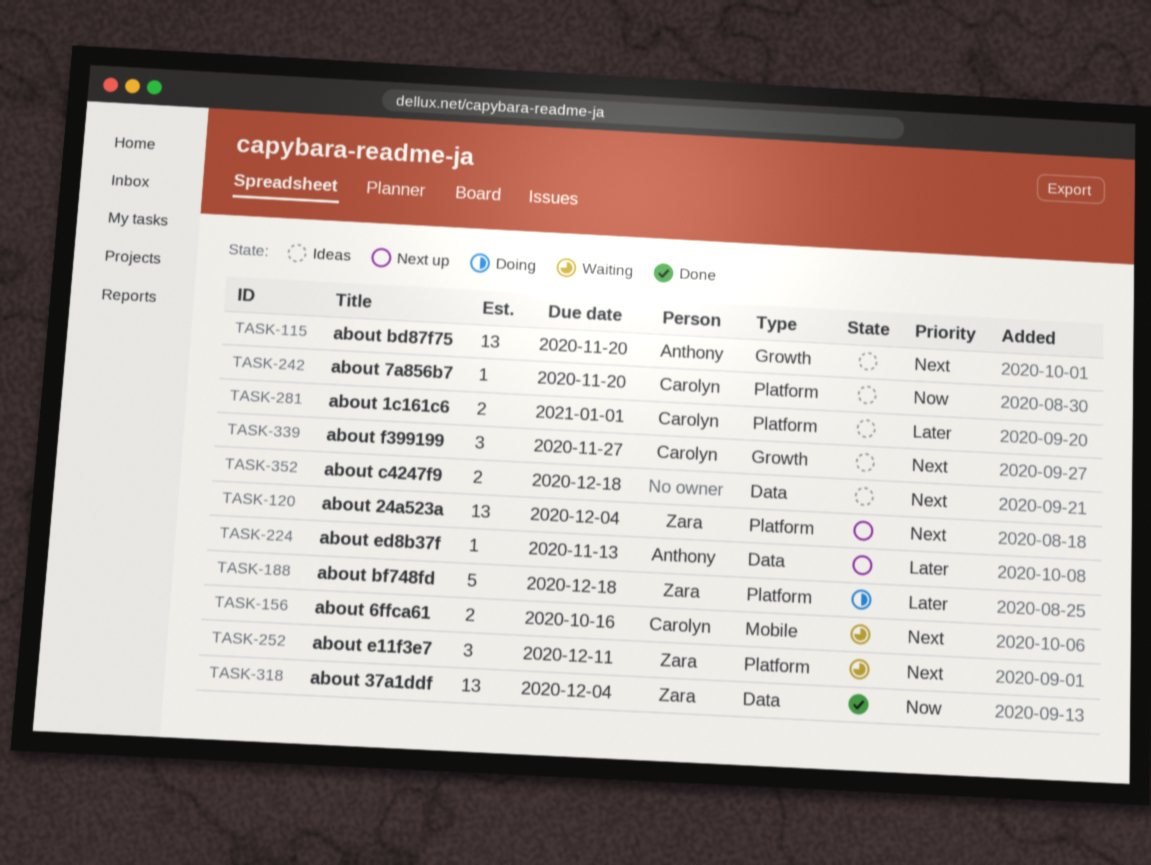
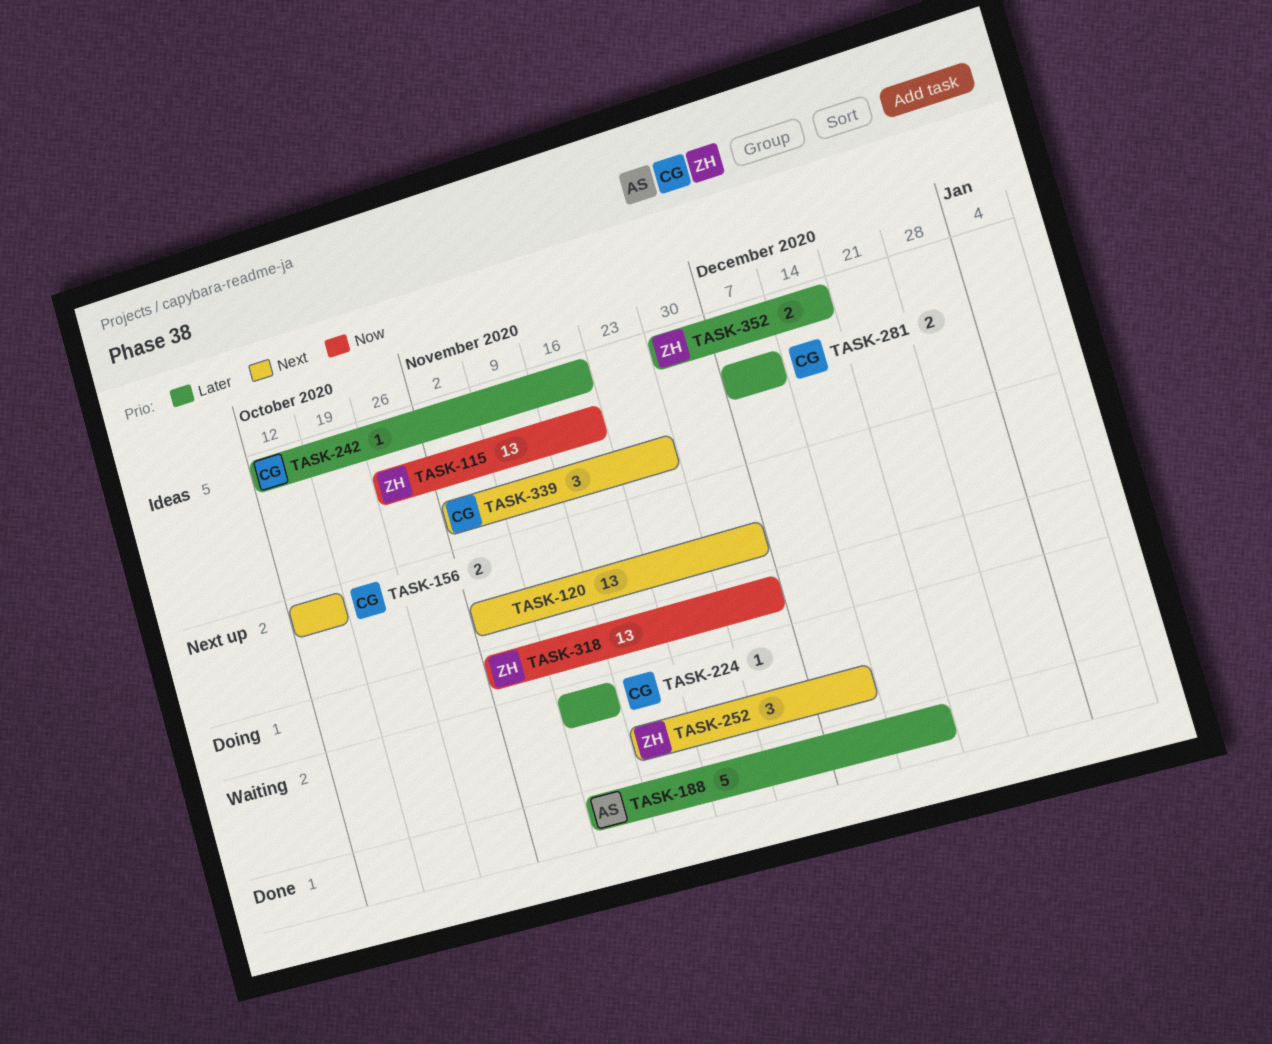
TASK-115, owner: Anthony -> Zara
TASK-115, priority: Next -> Now
TASK-120, owner: Zara -> none
TASK-156, status: Waiting -> Next up
TASK-188, status: Doing -> Done
TASK-188, owner: Zara -> Anthony
TASK-224, status: Next up -> Waiting
TASK-224, owner: Anthony -> Carolyn
TASK-242, priority: Now -> Later
TASK-281, due: Jan 1 -> Dec 11
TASK-318, status: Done -> Doing
TASK-352, owner: none -> Zara
TASK-352, priority: Next -> Later

